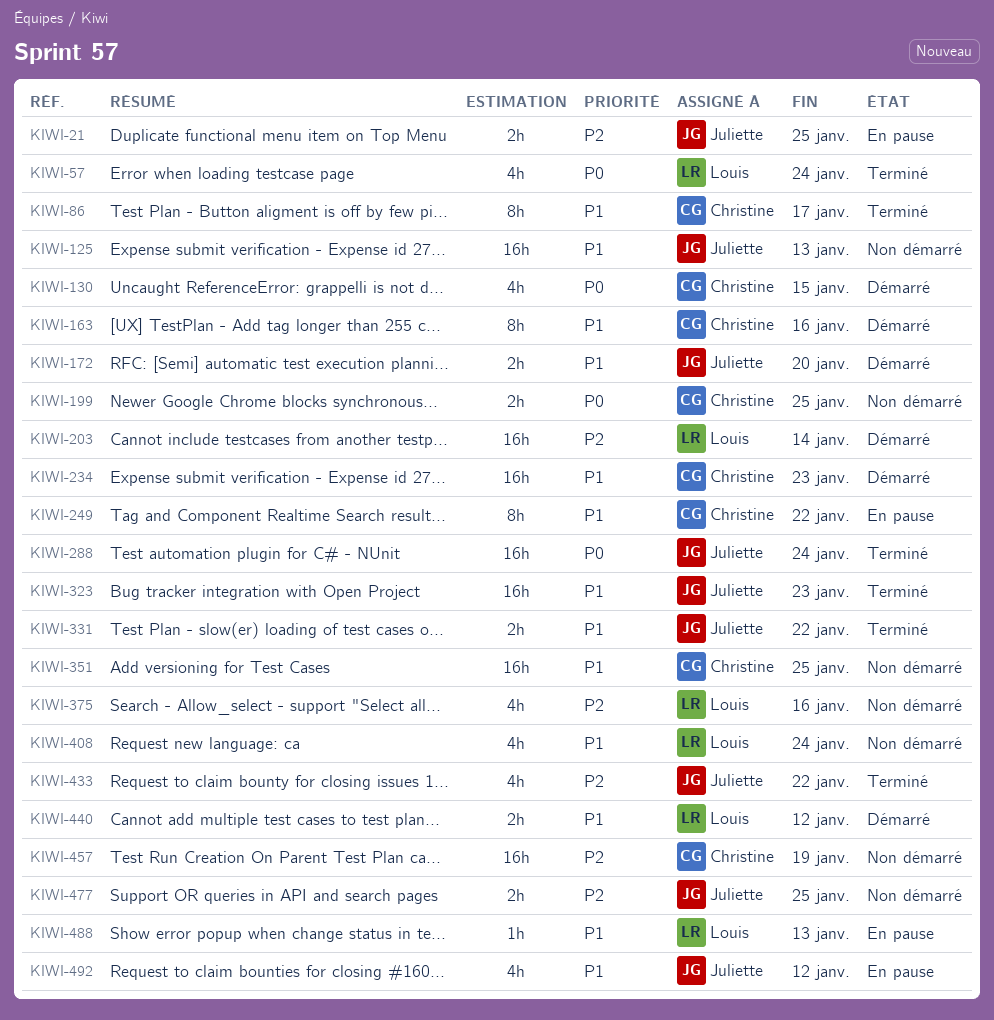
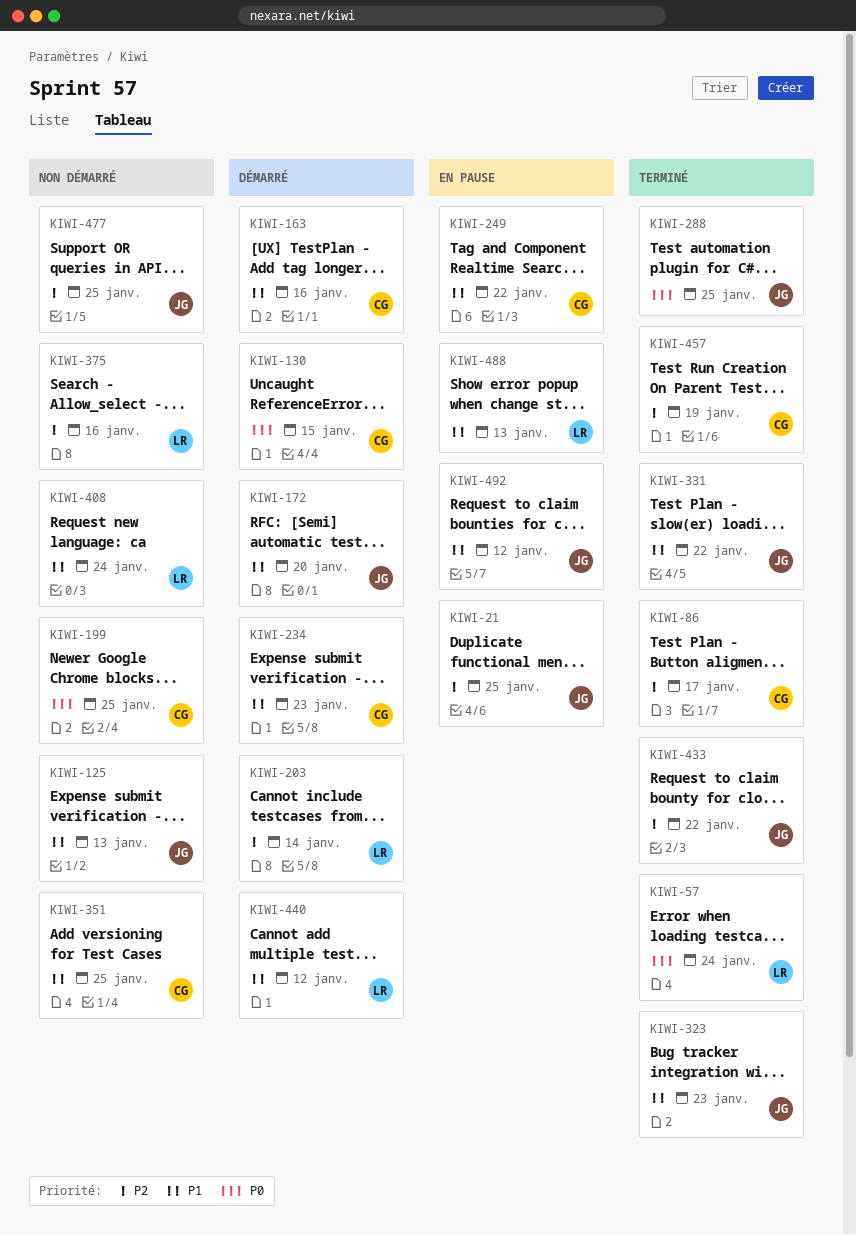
KIWI-86, priority: P1 -> P2
KIWI-288, due: Jan 24 -> Jan 25
KIWI-457, status: Non démarré -> Terminé

